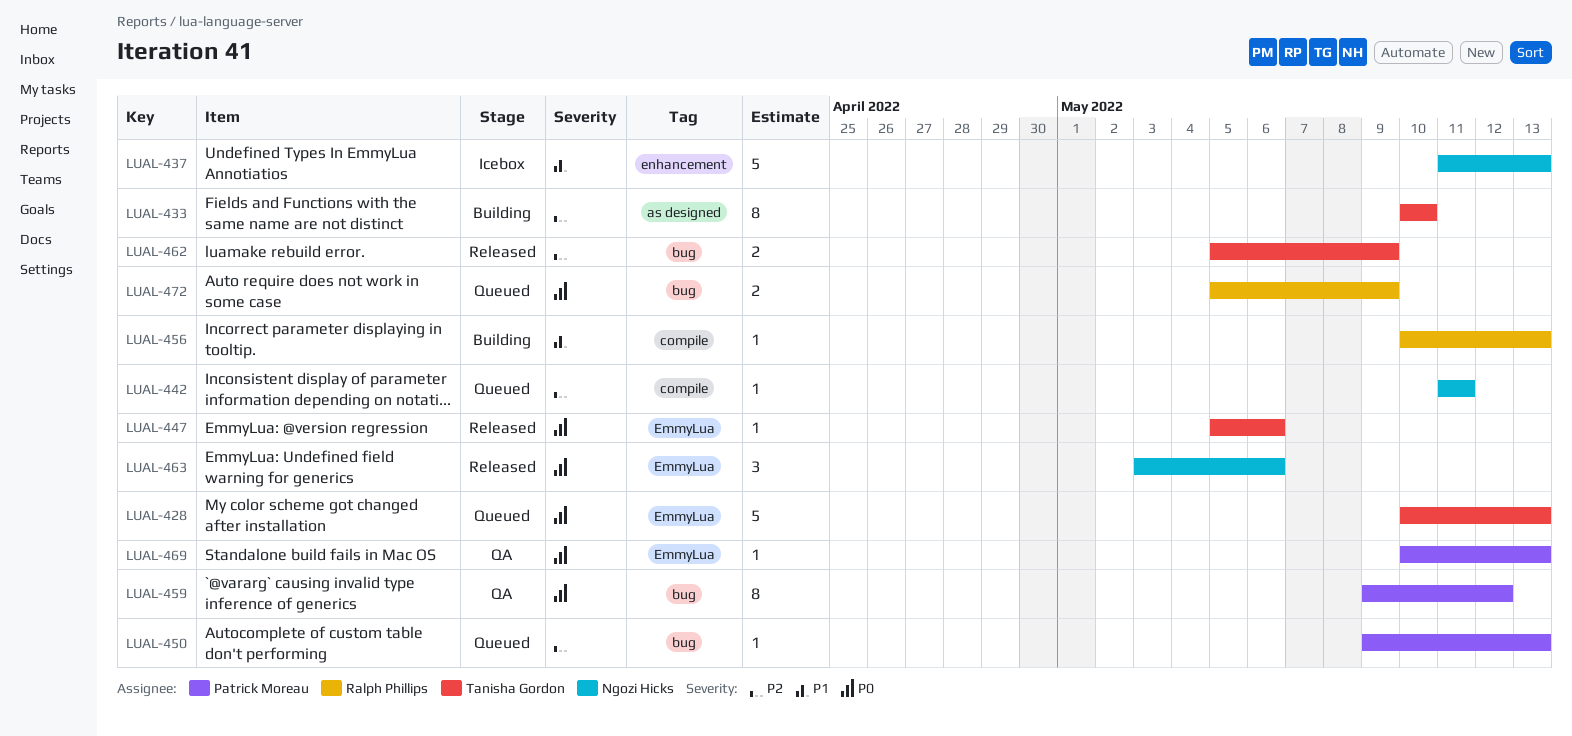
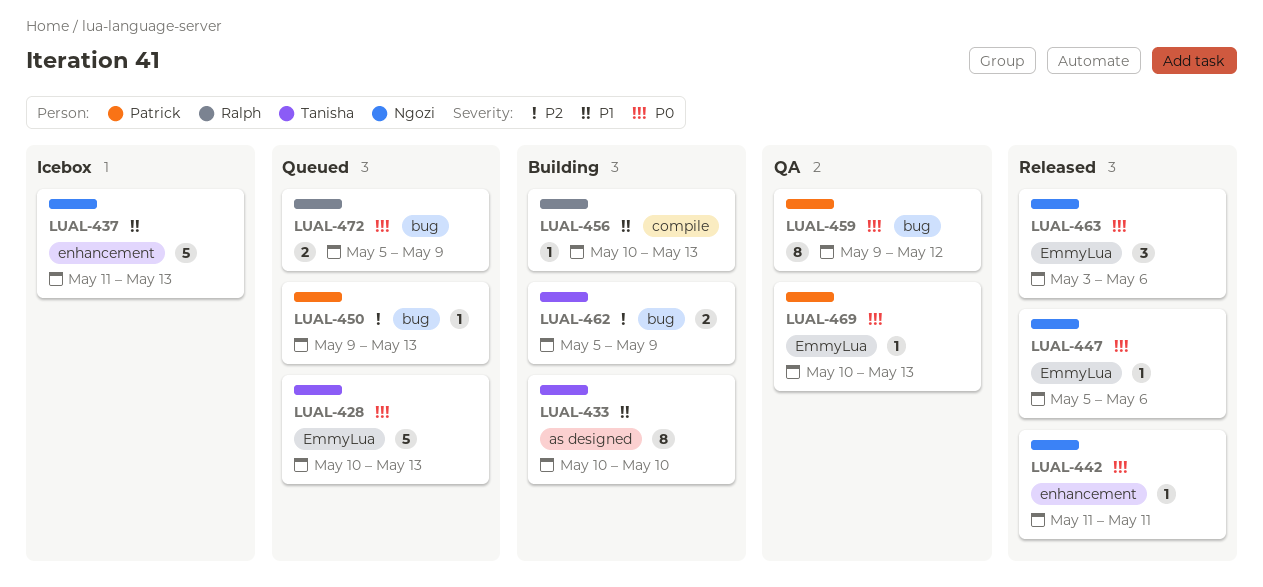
LUAL-433, priority: P2 -> P1
LUAL-442, status: Queued -> Released
LUAL-442, priority: P2 -> P0
LUAL-442, label: compile -> enhancement
LUAL-447, owner: Tanisha Gordon -> Ngozi Hicks
LUAL-462, status: Released -> Building

